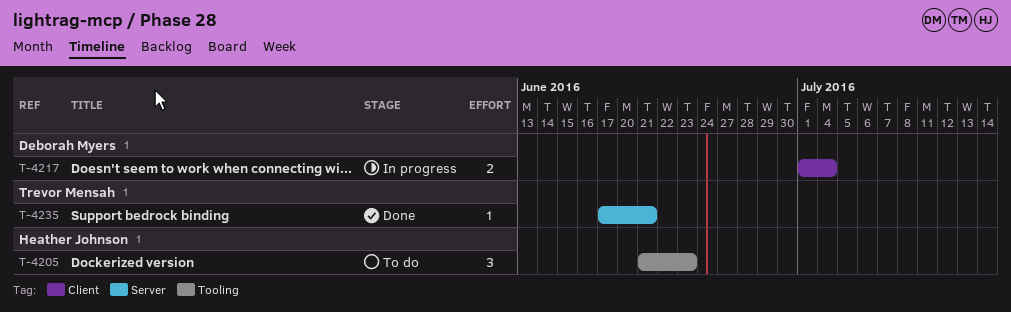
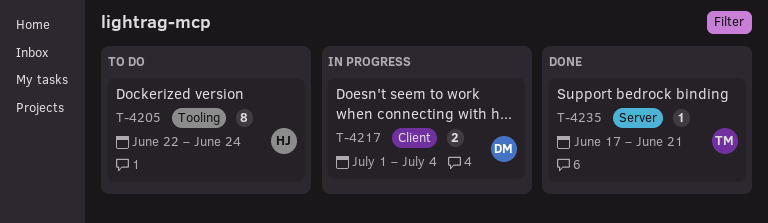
T-4205, estimate: 3 -> 8
T-4205, start: Jun 21 -> Jun 22
T-4205, due: Jun 23 -> Jun 24

